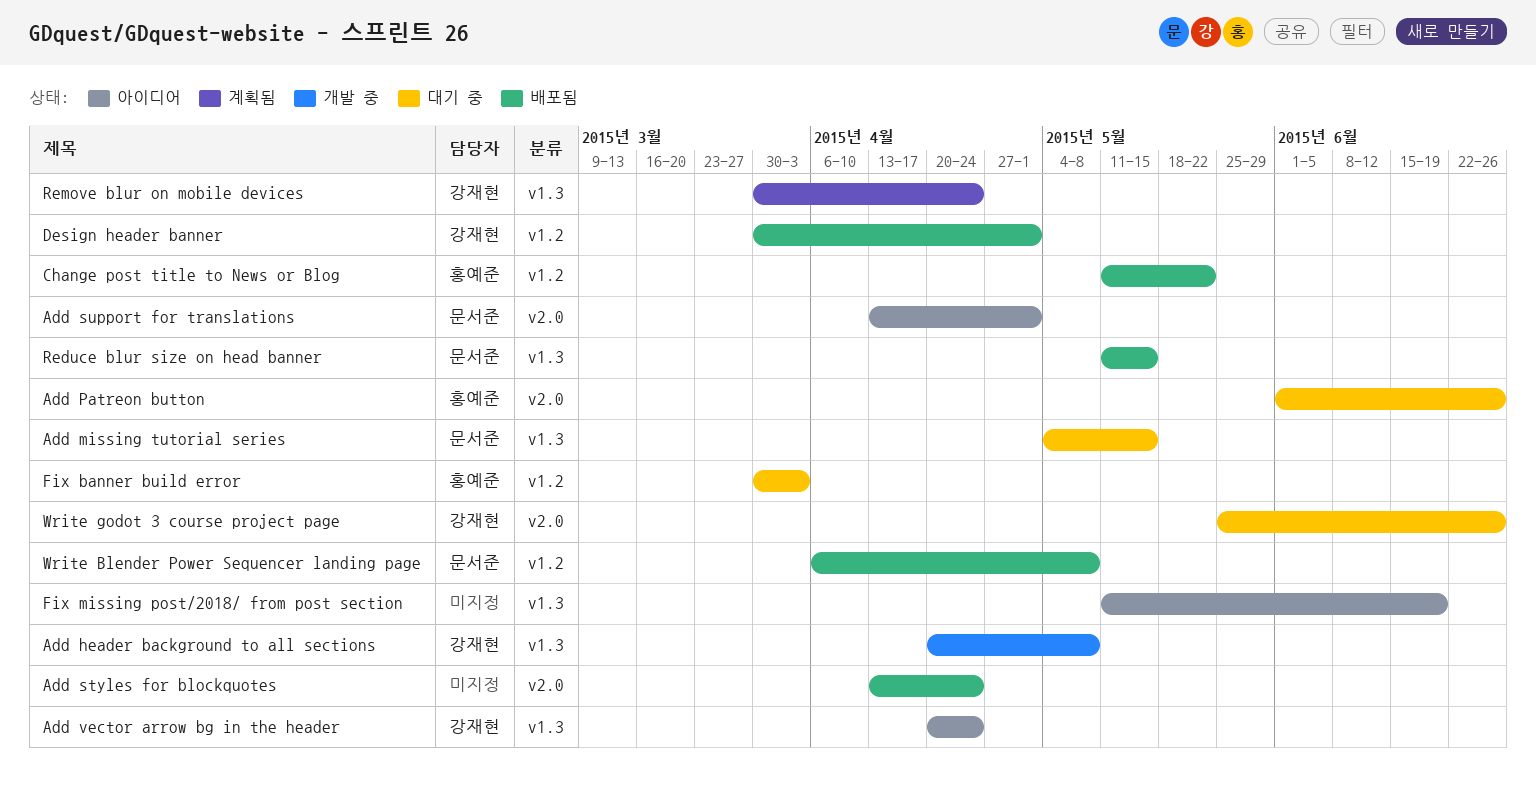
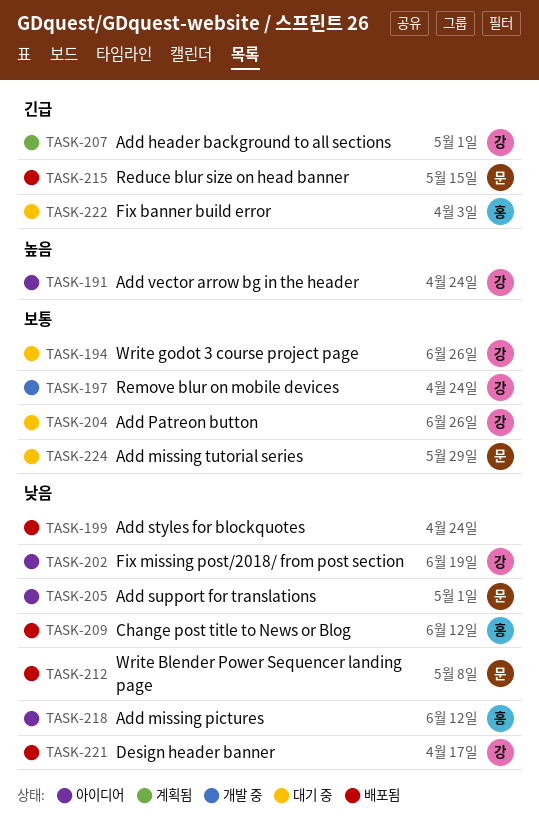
Add header background to all sections, status: 개발 중 -> 계획됨
Add header background to all sections, due: May 8 -> May 1
Add missing pictures: none -> present
Add missing tutorial series, due: May 15 -> May 29
Add Patreon button, owner: 홍예준 -> 강재현
Change post title to News or Blog, due: May 22 -> Jun 12
Design header banner, due: May 1 -> Apr 17
Fix missing post/2018/ from post section, owner: none -> 강재현
Remove blur on mobile devices, status: 계획됨 -> 개발 중

